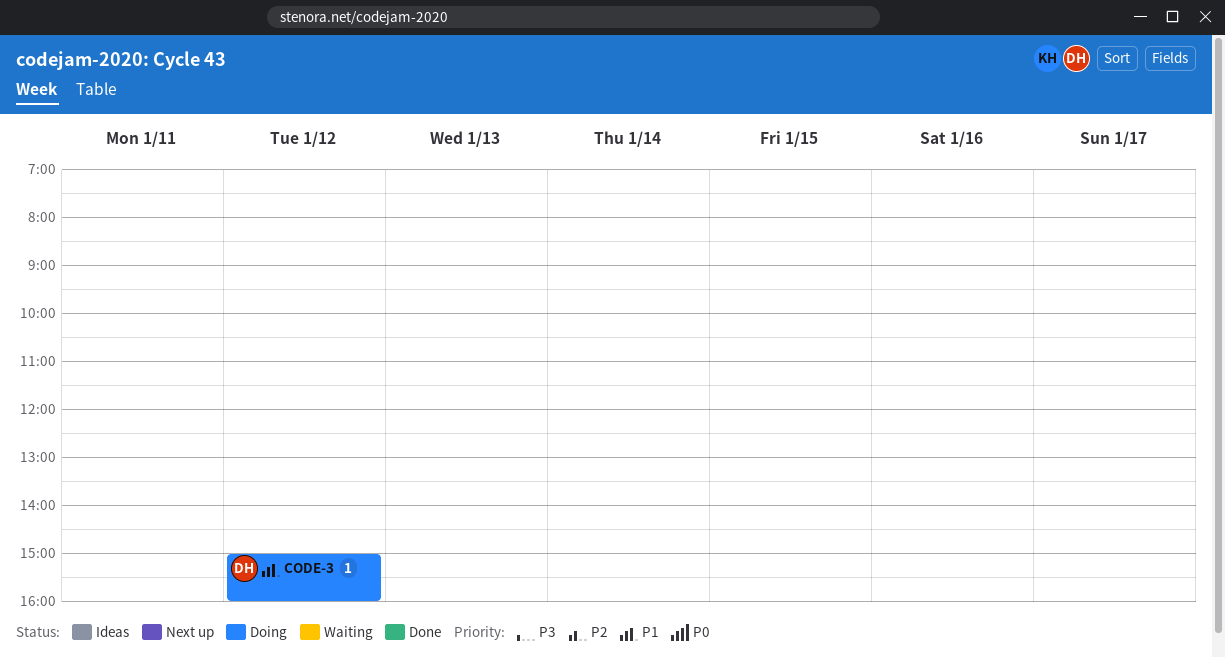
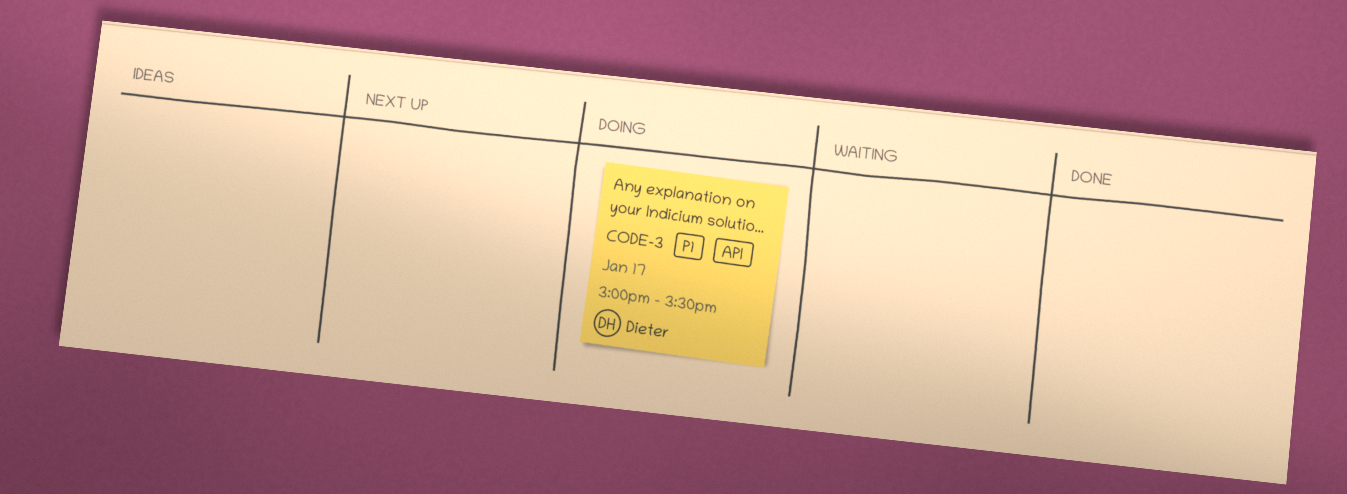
CODE-3, day: Jan 12 -> Jan 17
CODE-3, ends: 16:00 -> 15:30

